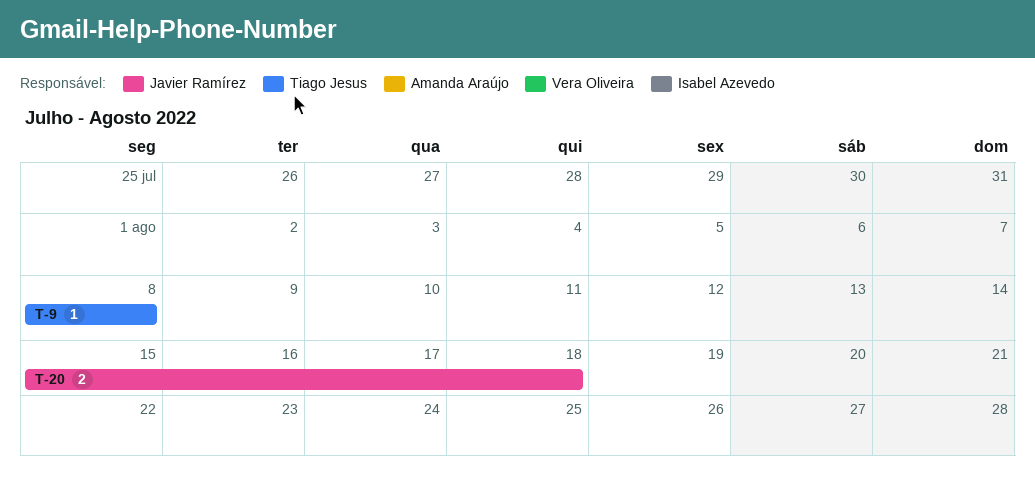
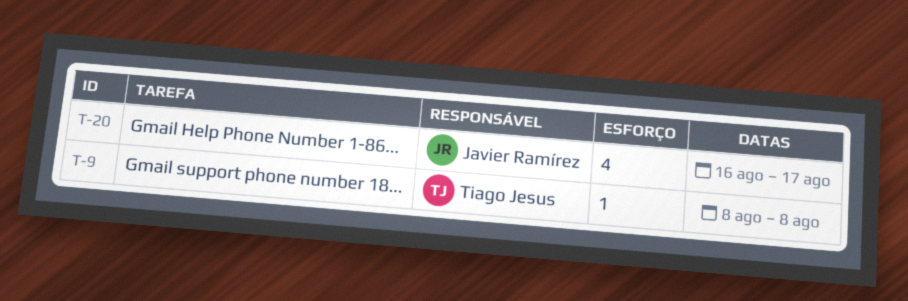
T-20, estimate: 2 -> 4
T-20, start: Aug 15 -> Aug 16
T-20, due: Aug 18 -> Aug 17

